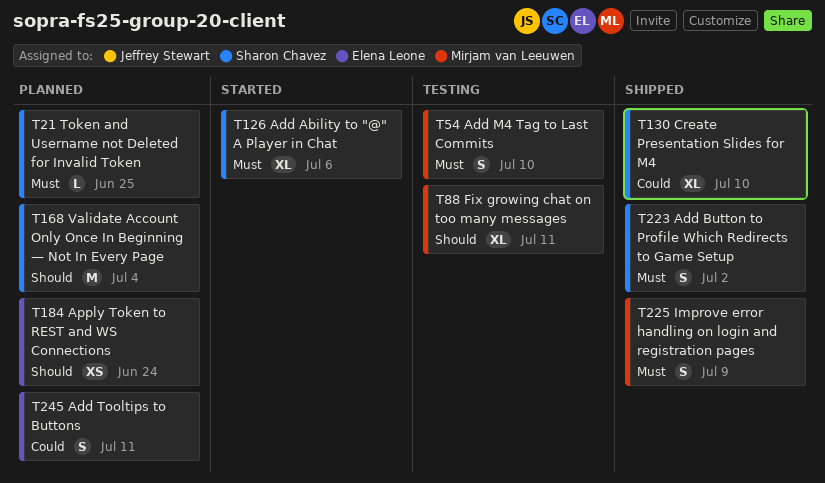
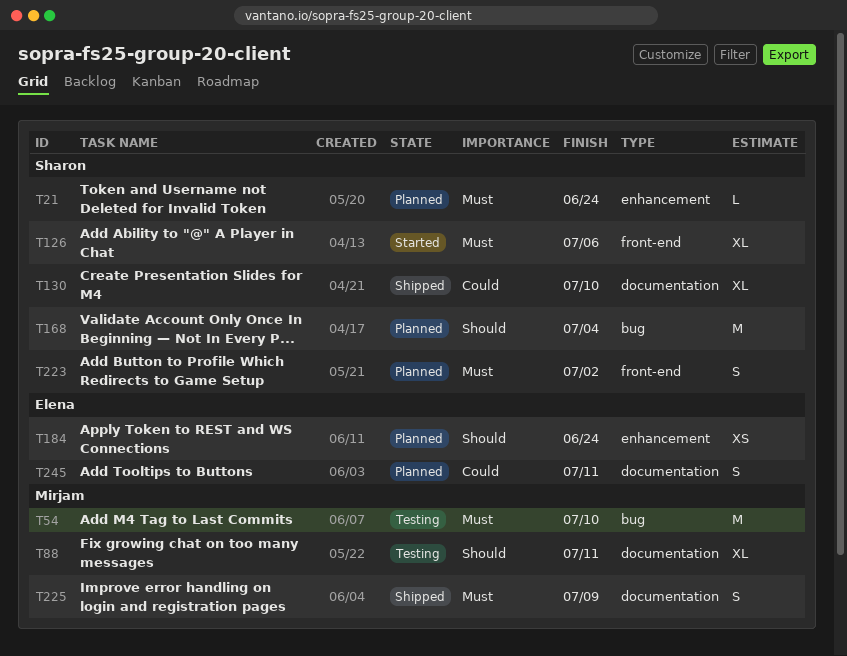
T21, due: Jun 25 -> Jun 24
T54, estimate: S -> M
T223, status: Shipped -> Planned

